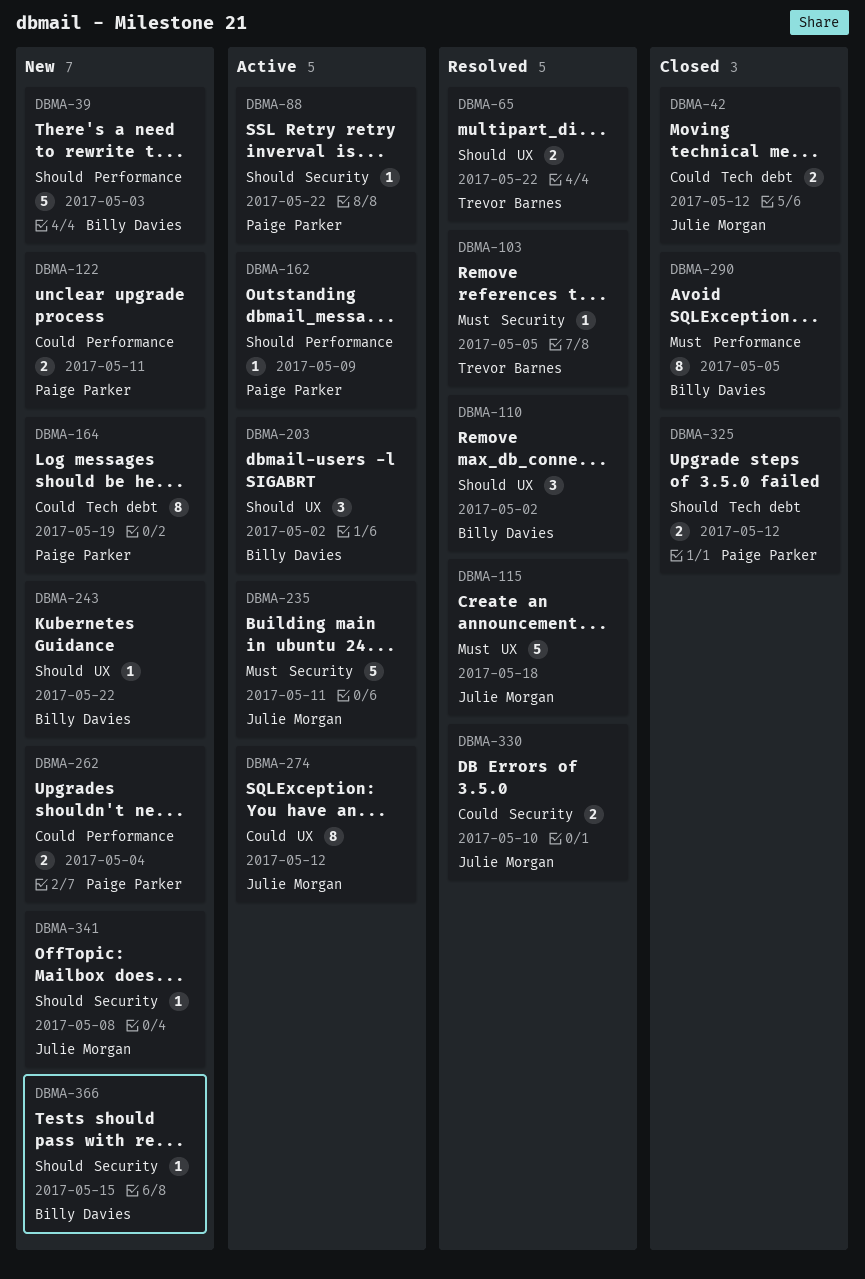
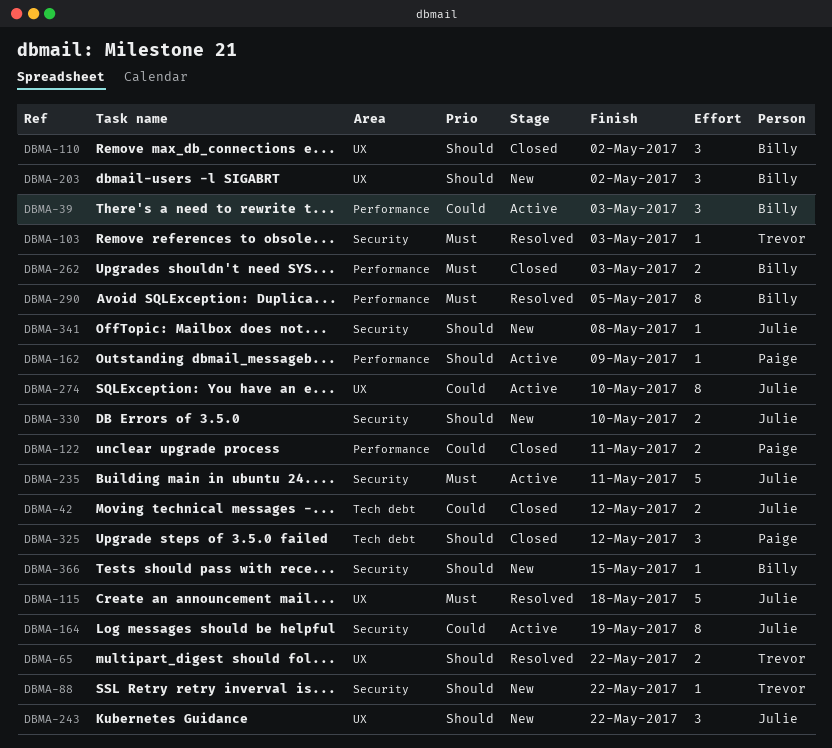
DBMA-39, status: New -> Active
DBMA-39, priority: Should -> Could
DBMA-39, estimate: 5 -> 3
DBMA-88, status: Active -> New
DBMA-88, owner: Paige Parker -> Trevor Barnes
DBMA-103, due: May 5 -> May 3
DBMA-110, status: Resolved -> Closed
DBMA-122, status: New -> Closed
DBMA-164, status: New -> Active
DBMA-164, owner: Paige Parker -> Julie Morgan
DBMA-164, label: Tech debt -> Security
DBMA-203, status: Active -> New
DBMA-243, owner: Billy Davies -> Julie Morgan
DBMA-243, estimate: 1 -> 3
DBMA-262, status: New -> Closed
DBMA-262, owner: Paige Parker -> Billy Davies
DBMA-262, priority: Could -> Must
DBMA-262, due: May 4 -> May 3
DBMA-274, due: May 12 -> May 10
DBMA-290, status: Closed -> Resolved
DBMA-325, estimate: 2 -> 3
DBMA-330, status: Resolved -> New
DBMA-330, priority: Could -> Should

